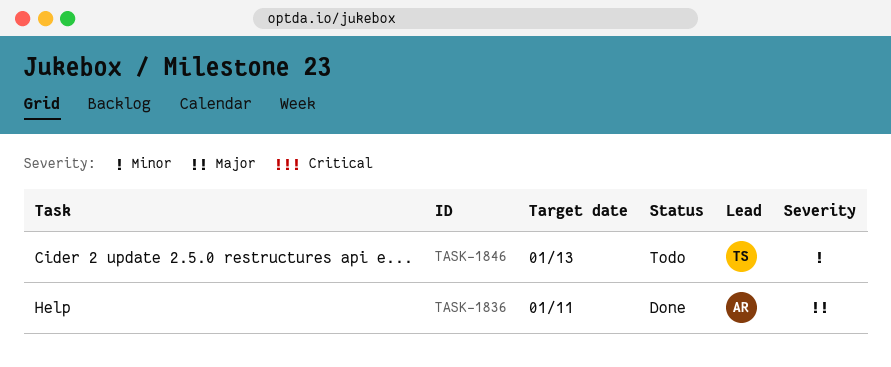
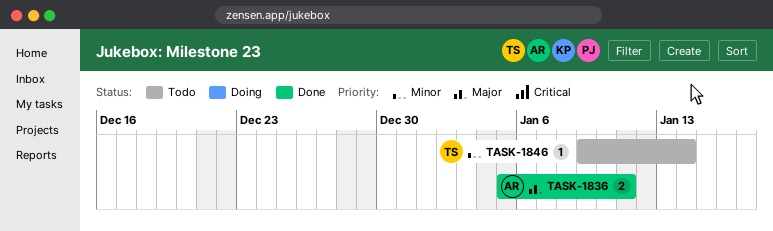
TASK-1846, due: Jan 13 -> Jan 14

